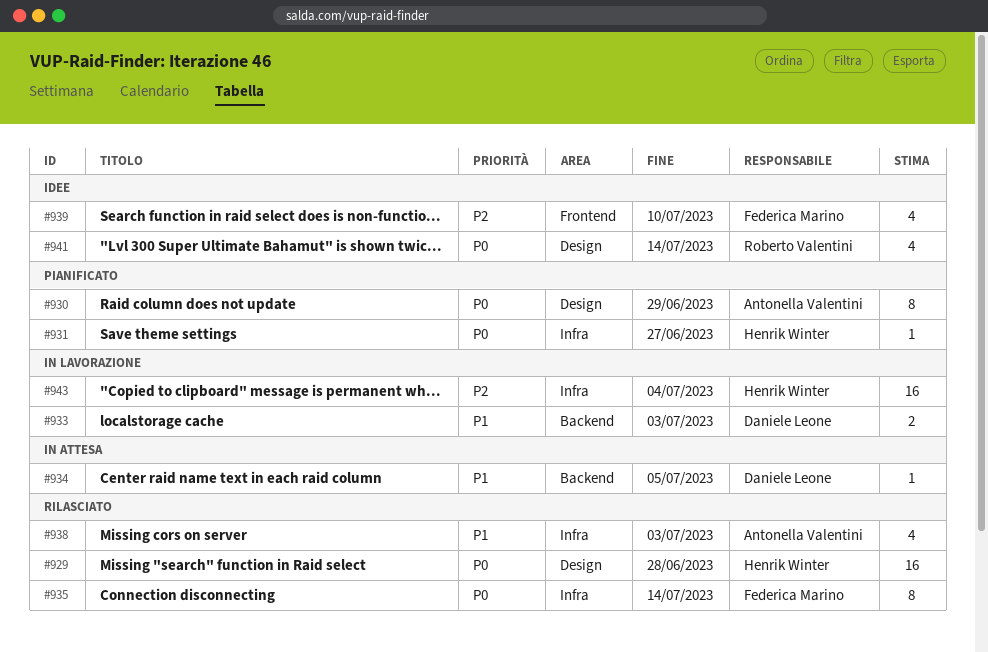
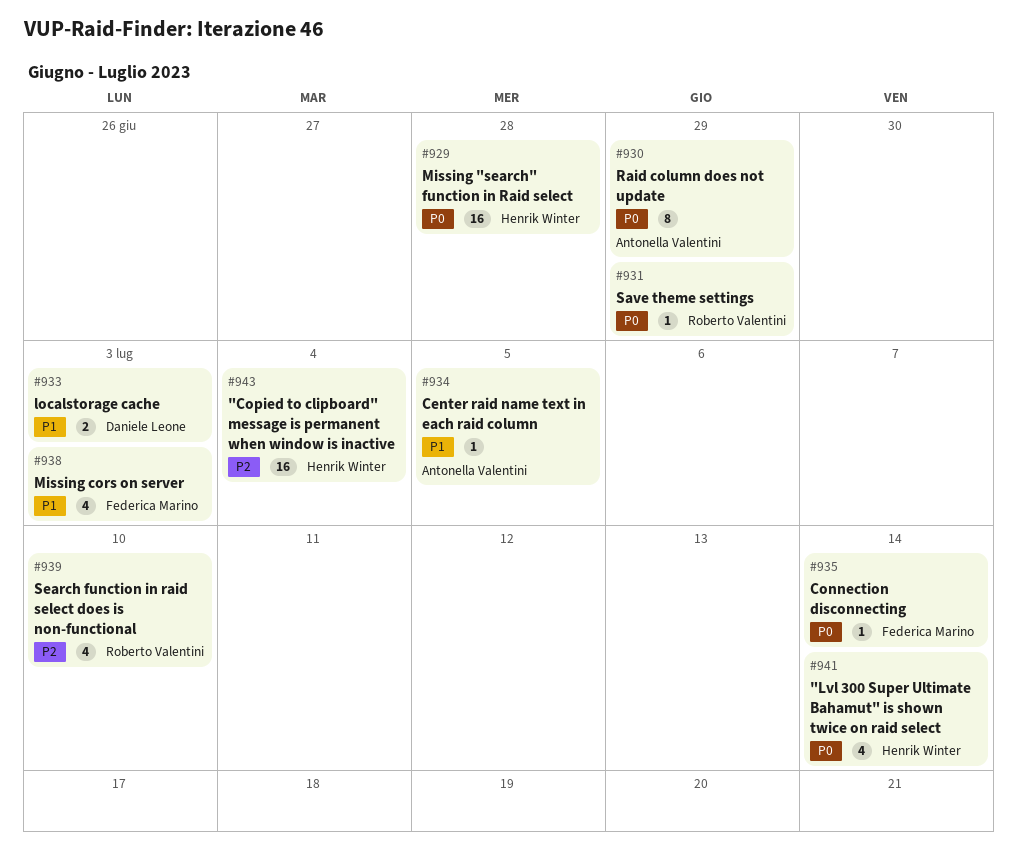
#931, owner: Henrik Winter -> Roberto Valentini
#931, due: Jun 27 -> Jun 29
#934, owner: Daniele Leone -> Antonella Valentini
#935, estimate: 8 -> 1
#938, owner: Antonella Valentini -> Federica Marino
#939, owner: Federica Marino -> Roberto Valentini
#941, owner: Roberto Valentini -> Henrik Winter

